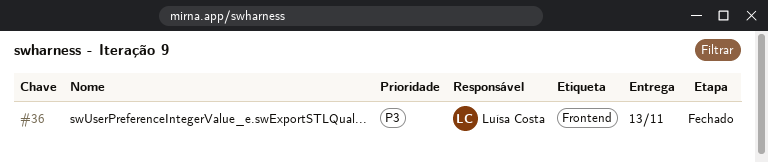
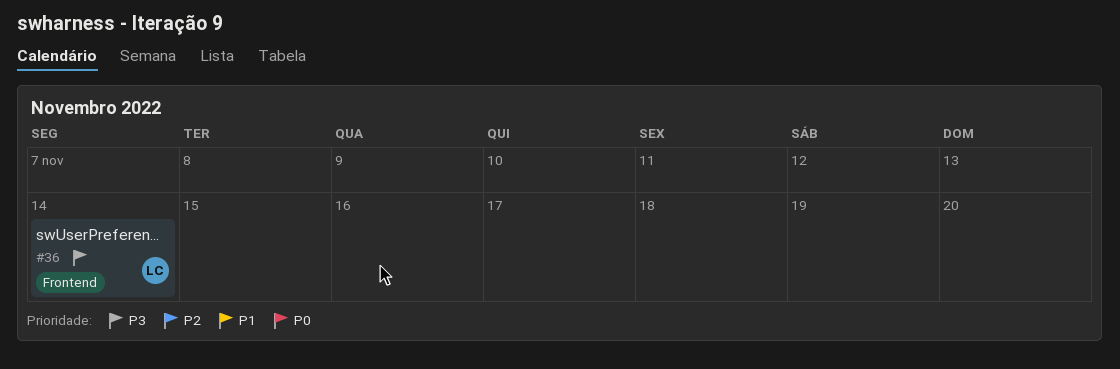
#36, due: Nov 13 -> Nov 14

